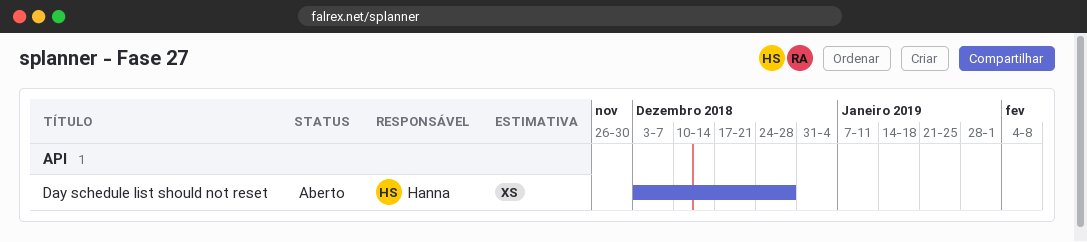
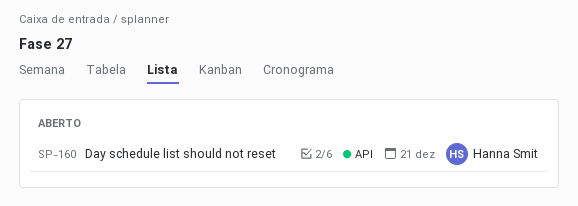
Day schedule list should not reset, due: Dec 28 -> Dec 21

